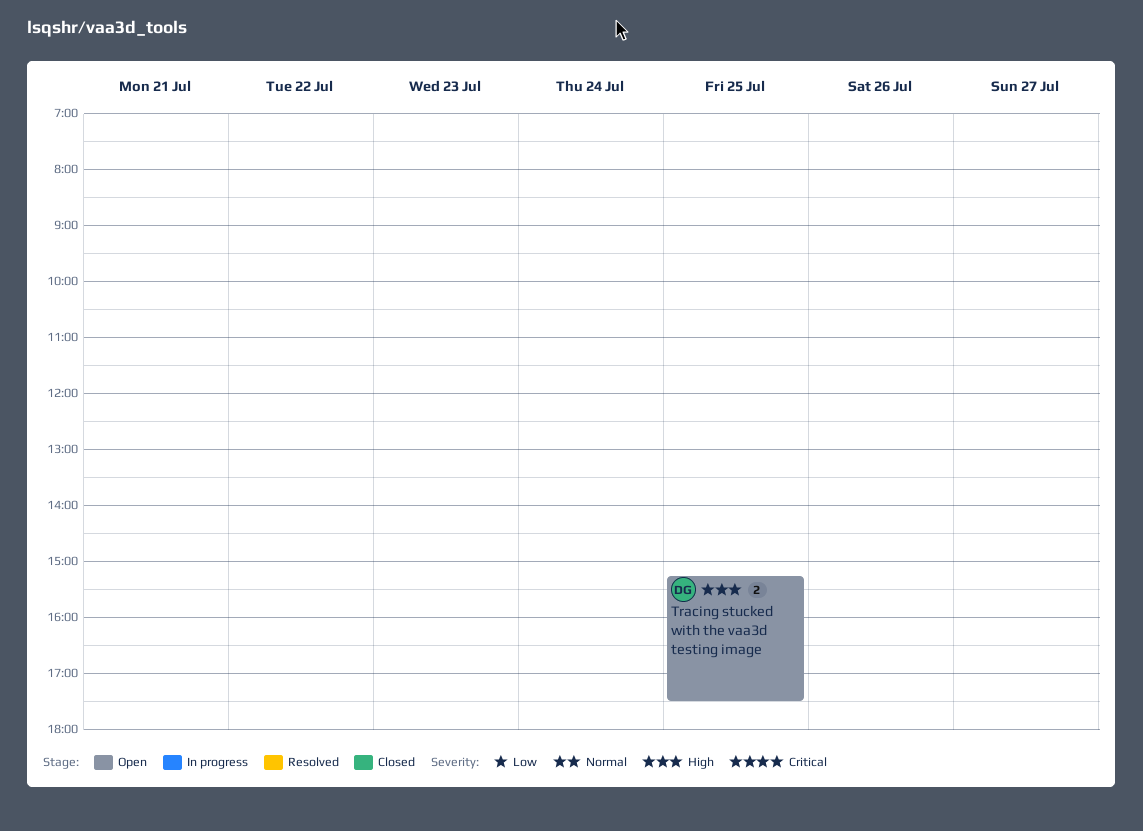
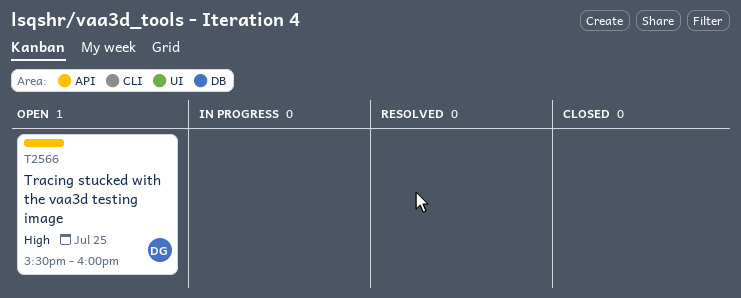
Tracing stucked with the vaa3d testing image, begins: 15:15 -> 15:30
Tracing stucked with the vaa3d testing image, ends: 17:30 -> 16:00

